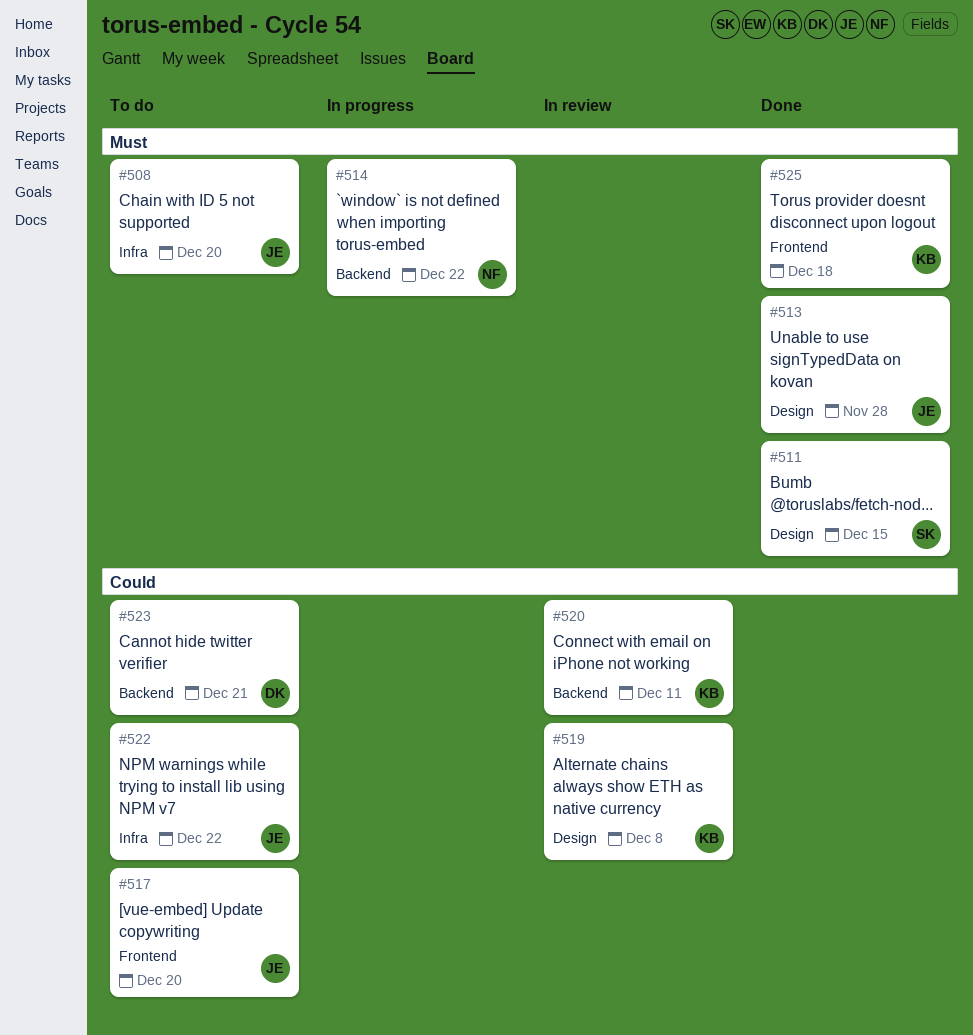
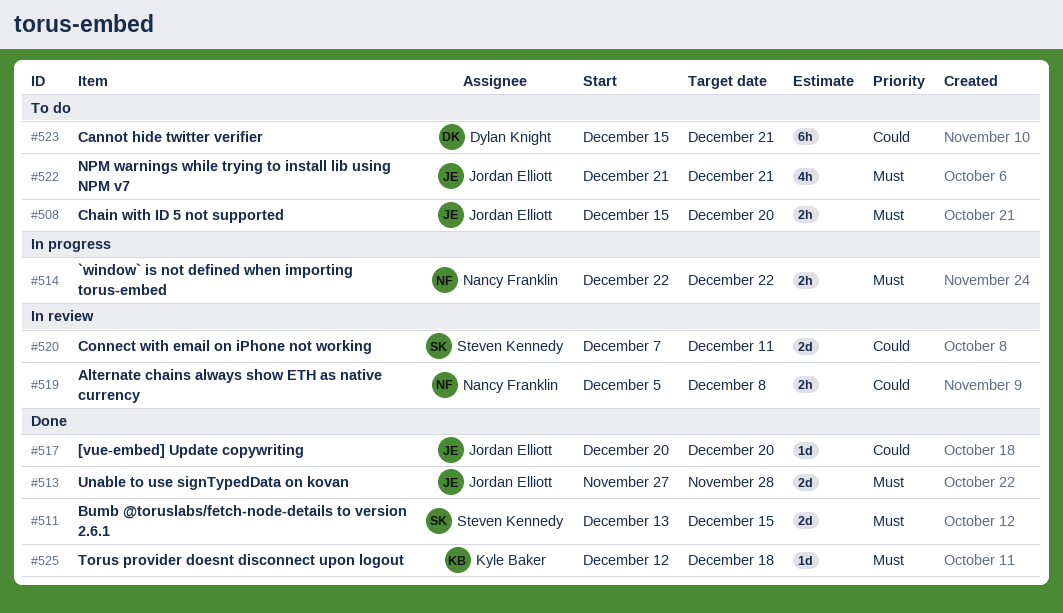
#517, status: To do -> Done
#519, owner: Kyle Baker -> Nancy Franklin
#520, owner: Kyle Baker -> Steven Kennedy
#522, priority: Could -> Must
#522, due: Dec 22 -> Dec 21

